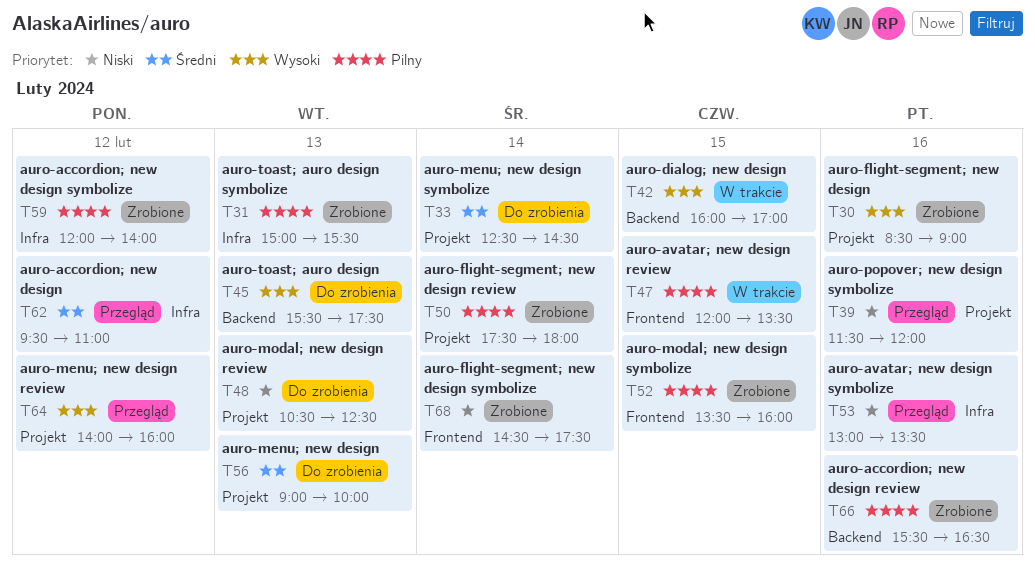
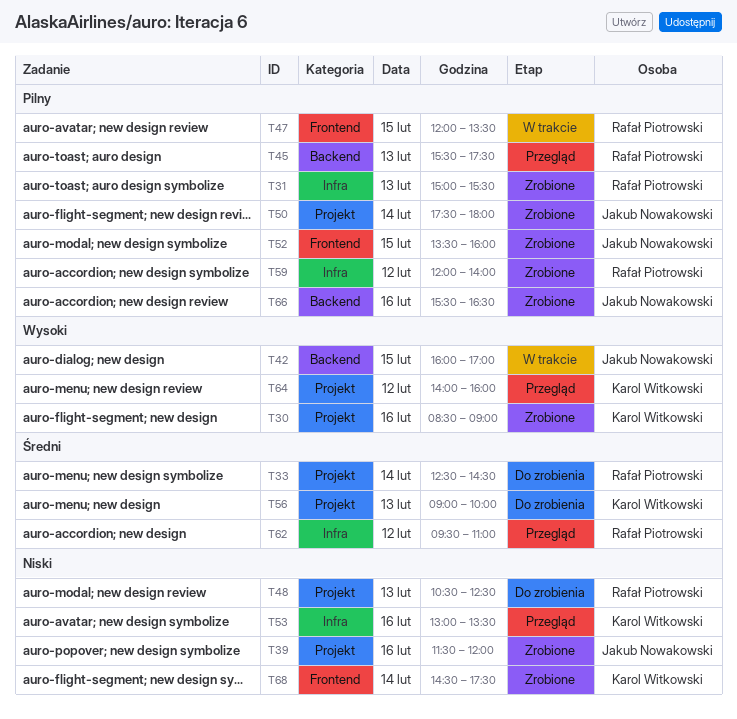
T39, status: Przegląd -> Zrobione
T45, status: Do zrobienia -> Przegląd
T45, priority: Wysoki -> Pilny

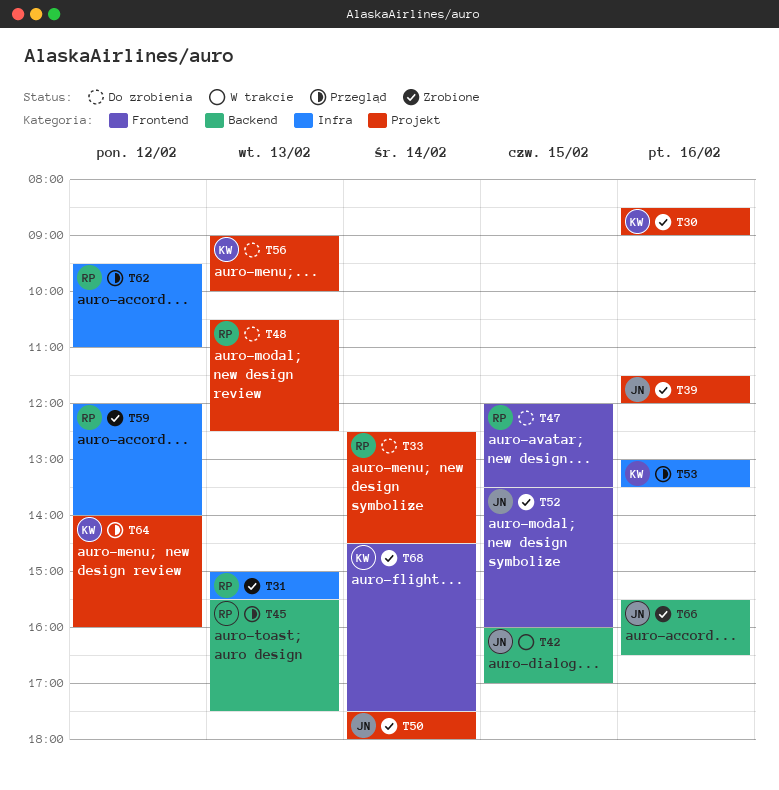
T47, status: W trakcie -> Do zrobienia

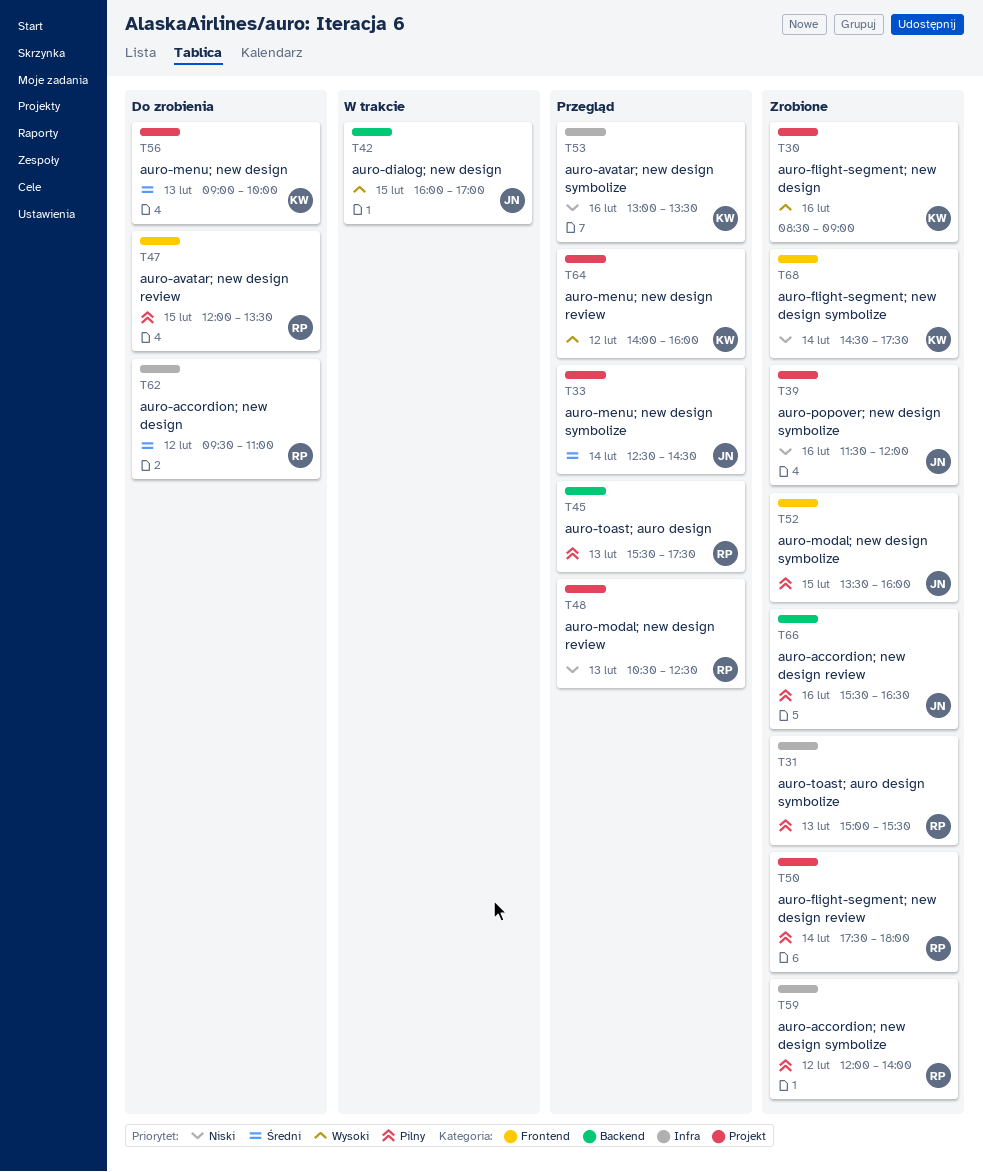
T33, status: Do zrobienia -> Przegląd
T33, owner: RP -> JN
T48, status: Do zrobienia -> Przegląd
T50, owner: JN -> RP
T62, status: Przegląd -> Do zrobienia

